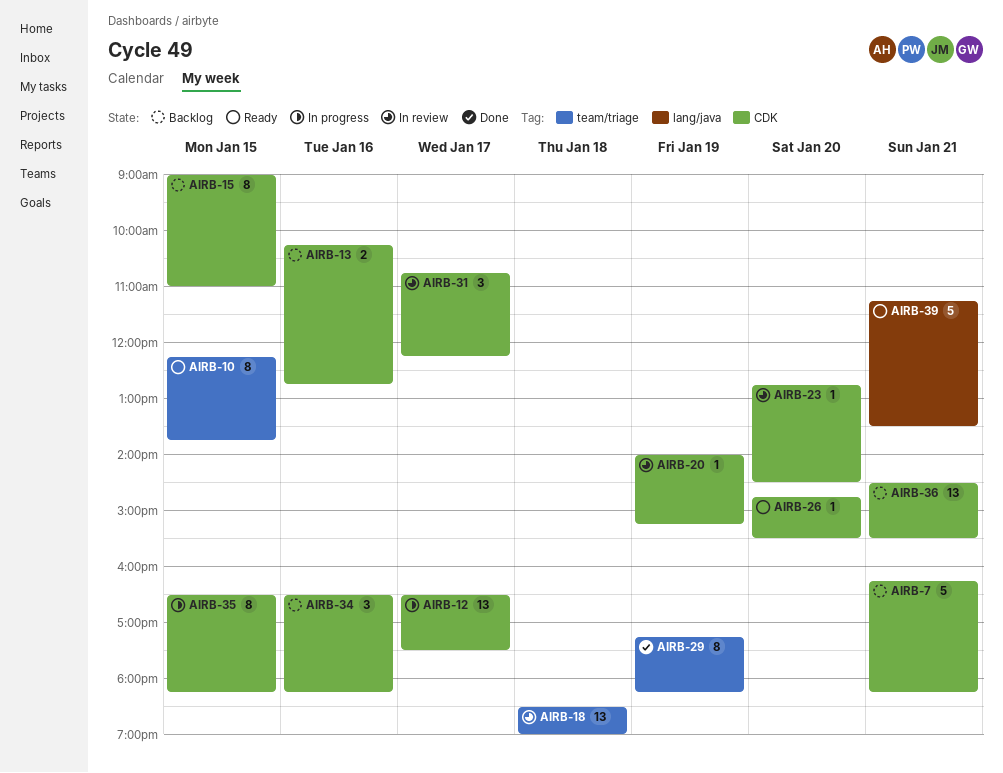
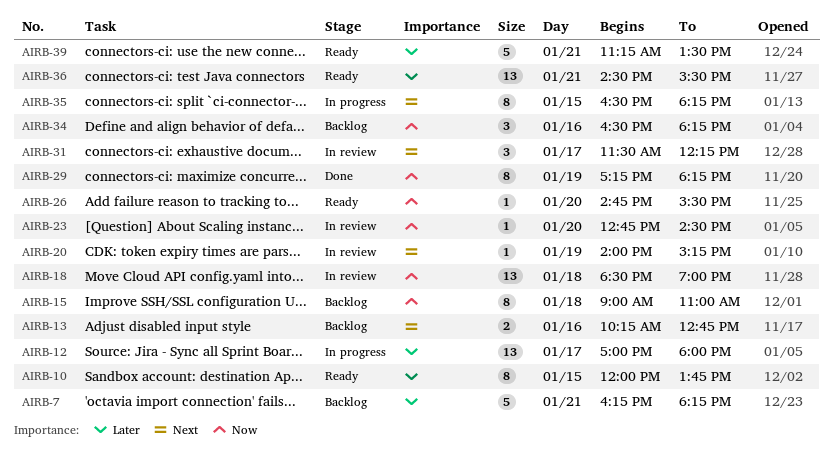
AIRB-10, begins: 12:15 -> 12:00
AIRB-12, begins: 16:30 -> 17:00
AIRB-12, ends: 17:30 -> 18:00
AIRB-15, day: Jan 15 -> Jan 18
AIRB-31, begins: 10:45 -> 11:30
AIRB-36, status: Backlog -> Ready

